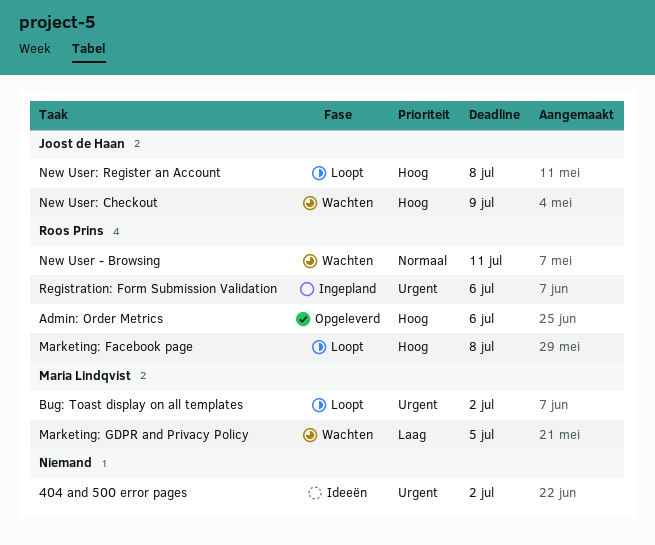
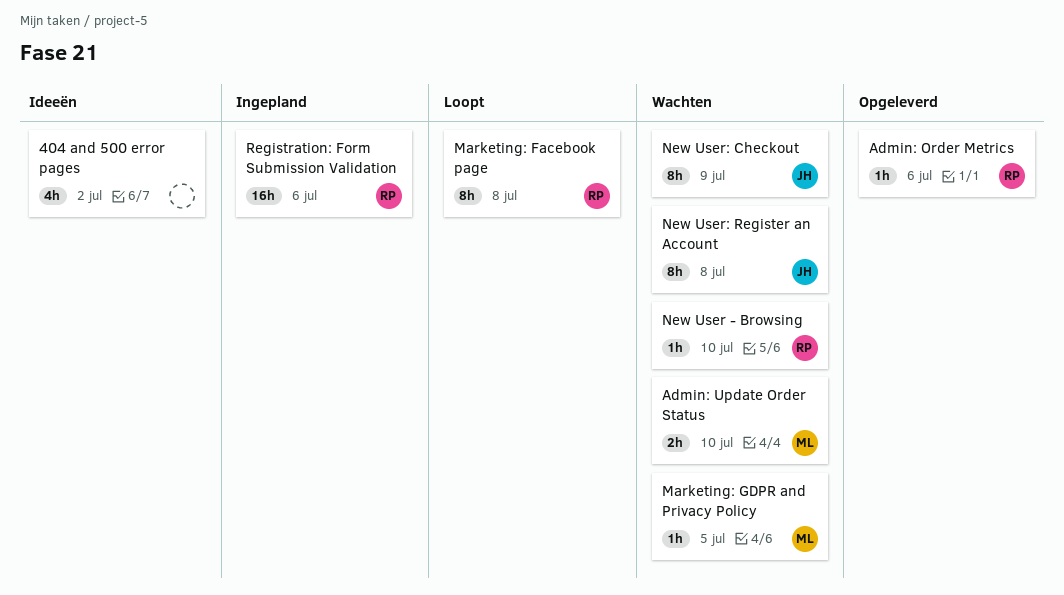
Admin: Update Order Status: none -> present
Bug: Toast display on all templates: present -> none
New User - Browsing, due: Jul 11 -> Jul 10
New User: Register an Account, status: Loopt -> Wachten

